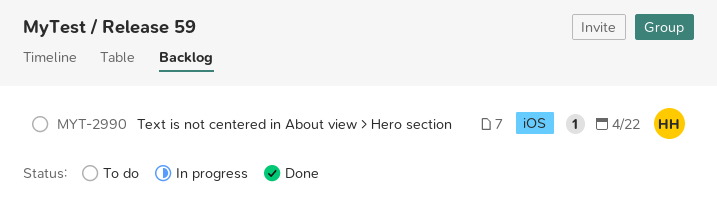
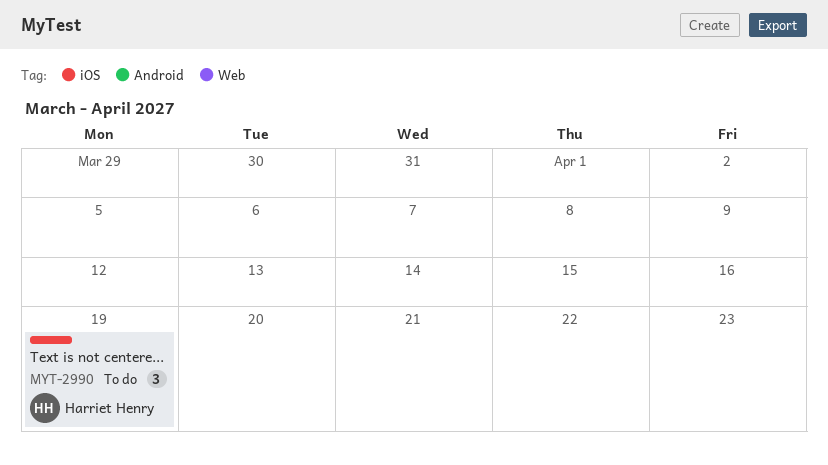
MYT-2990, estimate: 1 -> 3
MYT-2990, due: Apr 22 -> Apr 19

